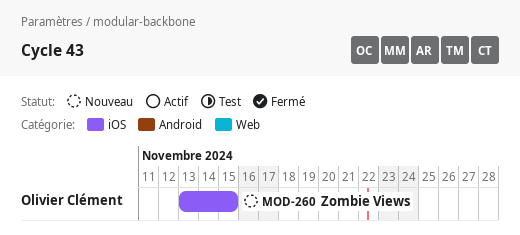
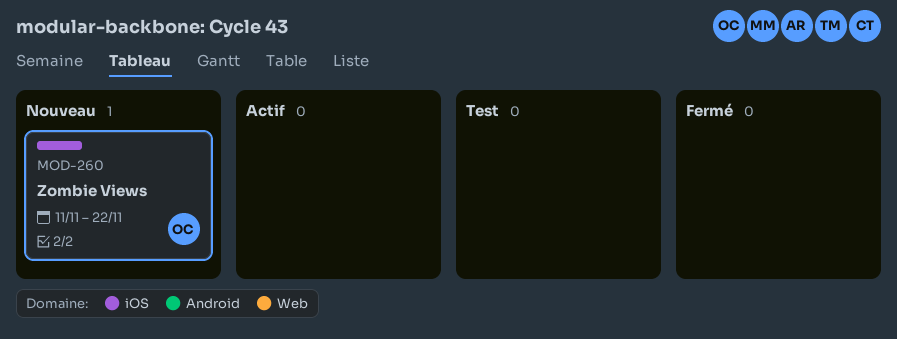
MOD-260, start: Nov 13 -> Nov 11
MOD-260, due: Nov 15 -> Nov 22

